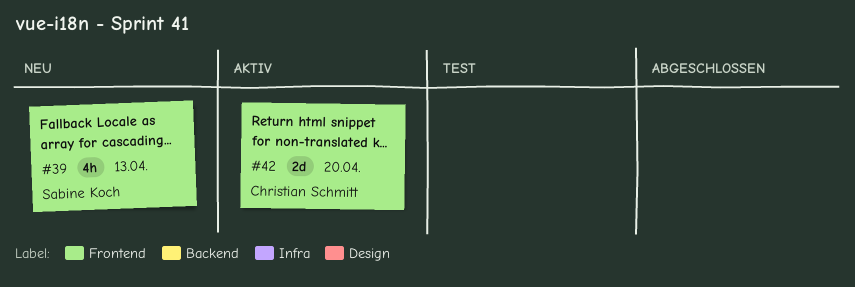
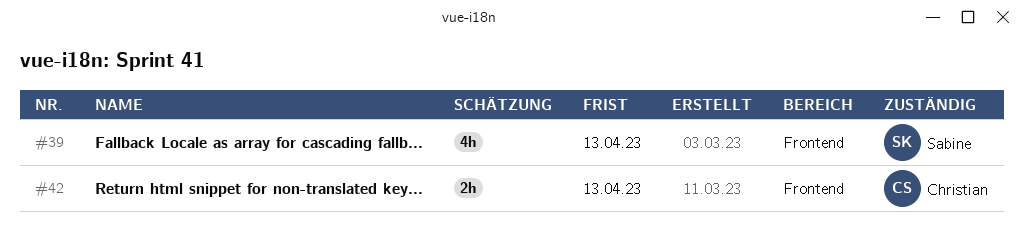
#42, estimate: 2d -> 2h
#42, due: Apr 20 -> Apr 13

